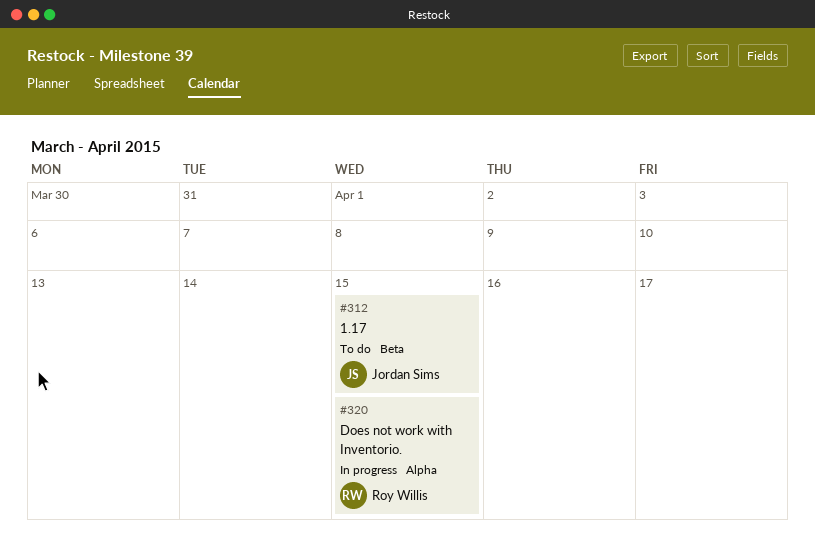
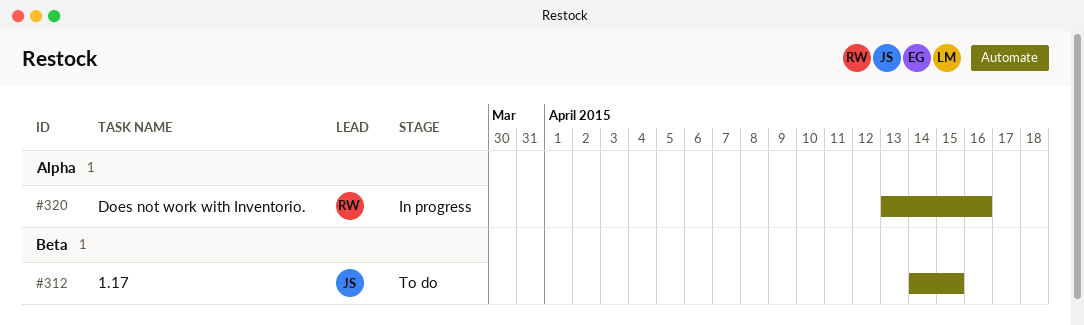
#320, due: Apr 15 -> Apr 16

